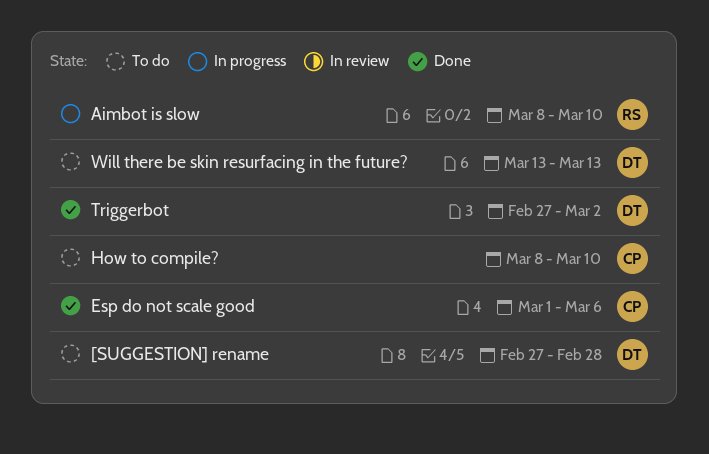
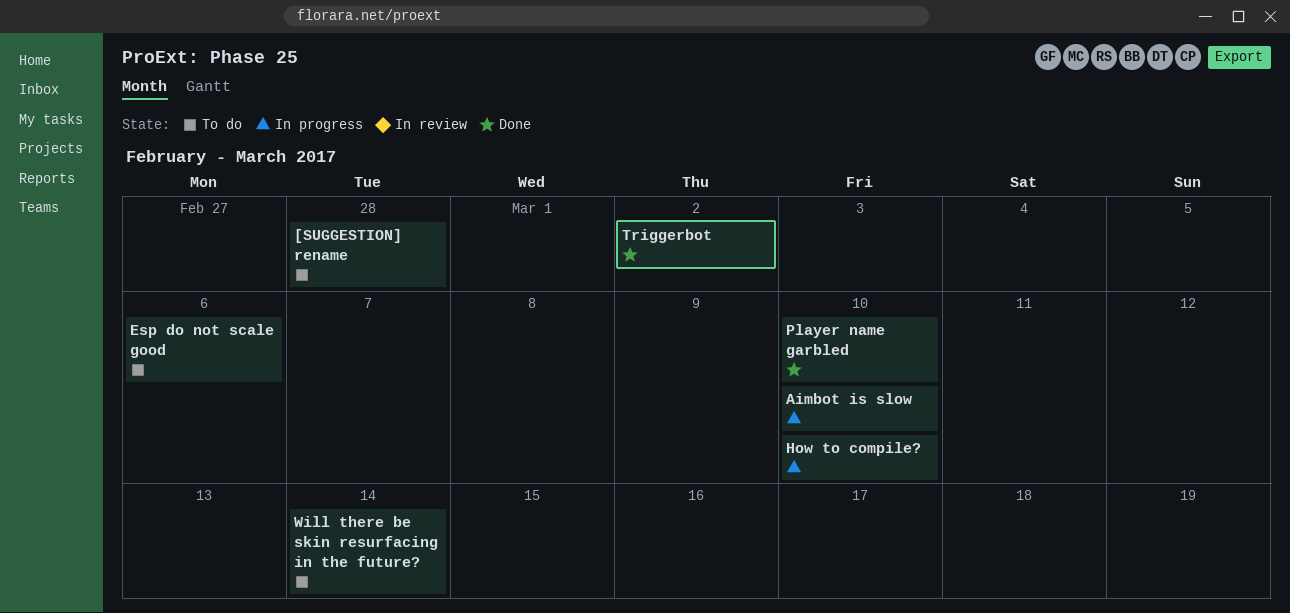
Esp do not scale good, status: Done -> To do
How to compile?, status: To do -> In progress
Player name garbled: none -> present
Will there be skin resurfacing in the future?, due: Mar 13 -> Mar 14

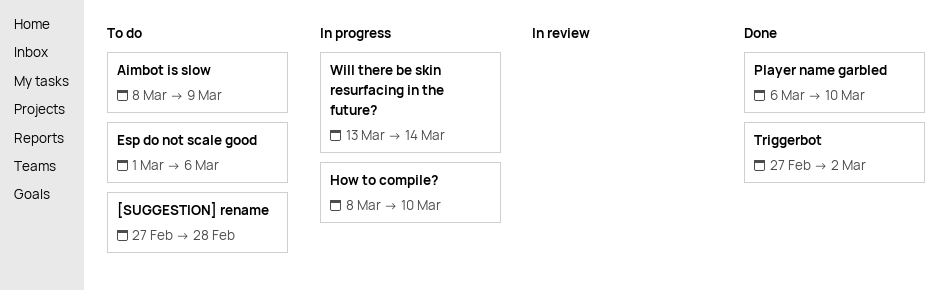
Aimbot is slow, status: In progress -> To do
Aimbot is slow, due: Mar 10 -> Mar 9
Will there be skin resurfacing in the future?, status: To do -> In progress

